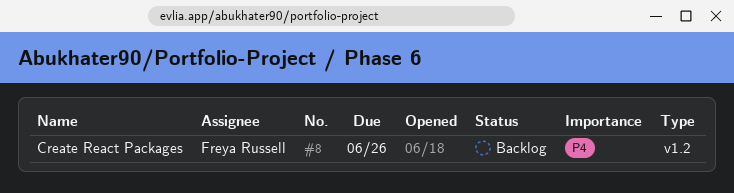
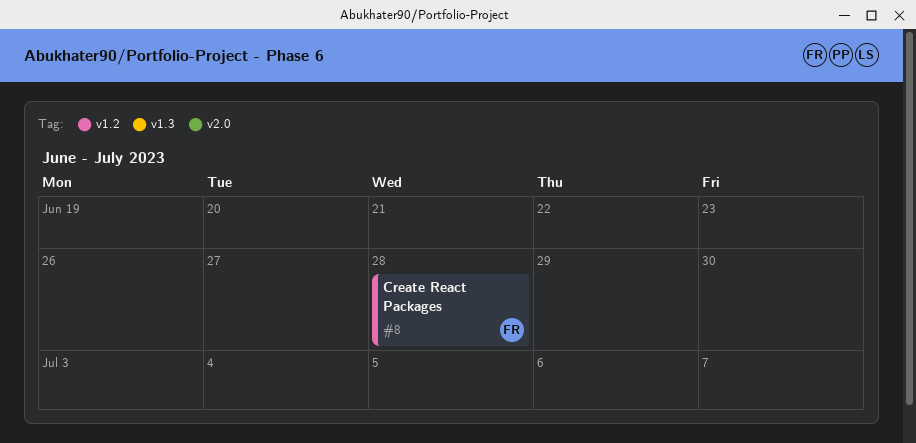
#8, due: Jun 26 -> Jun 28

